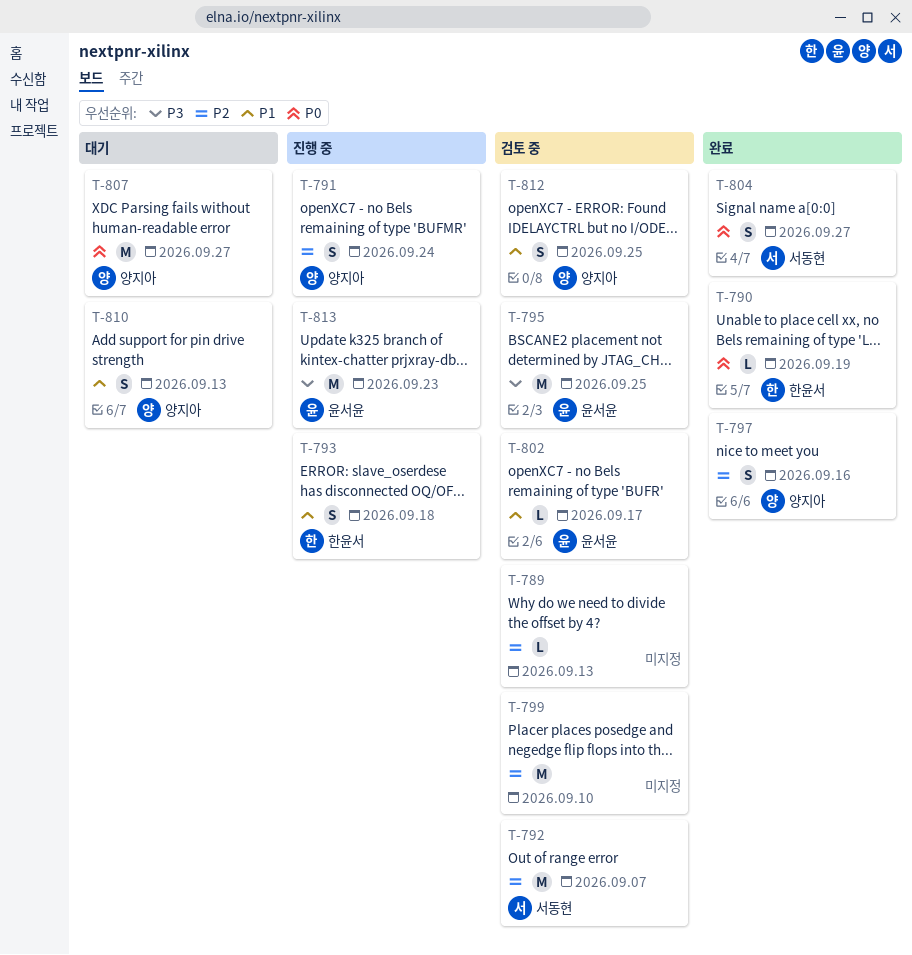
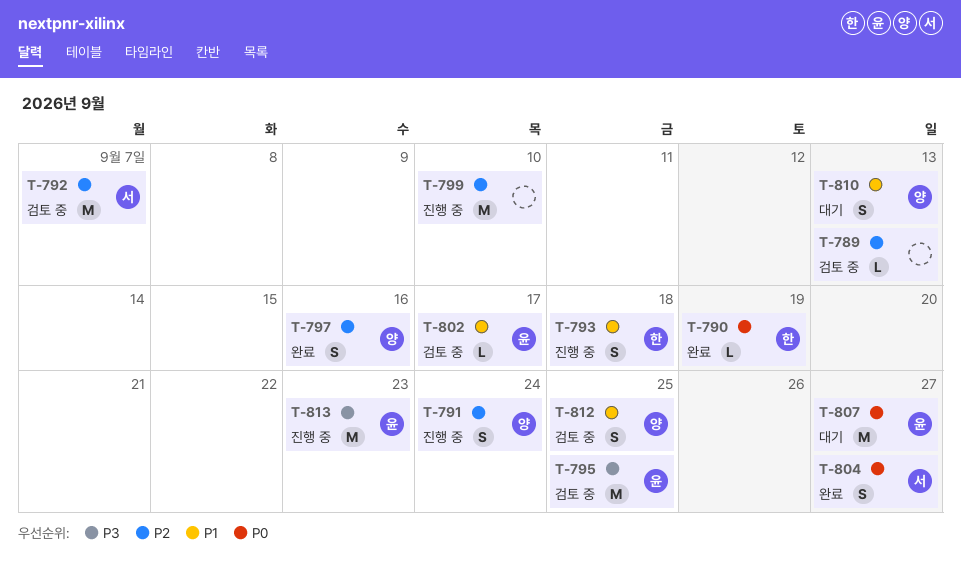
T-799, status: 검토 중 -> 진행 중
T-807, owner: 양지아 -> 윤서윤

